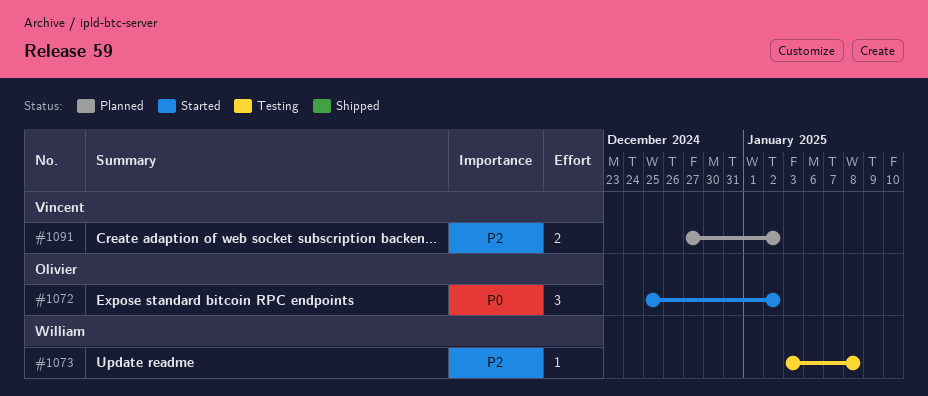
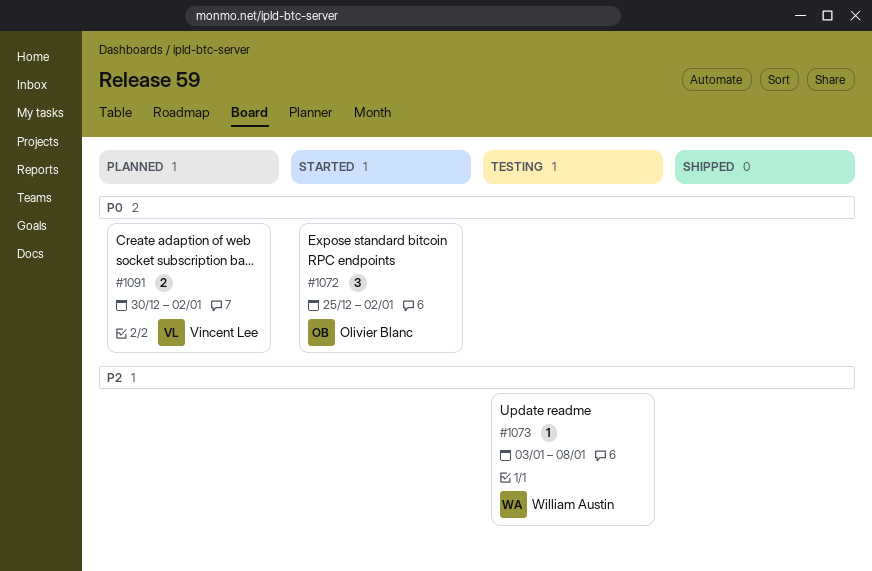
#1091, priority: P2 -> P0
#1091, start: Dec 27 -> Dec 30

